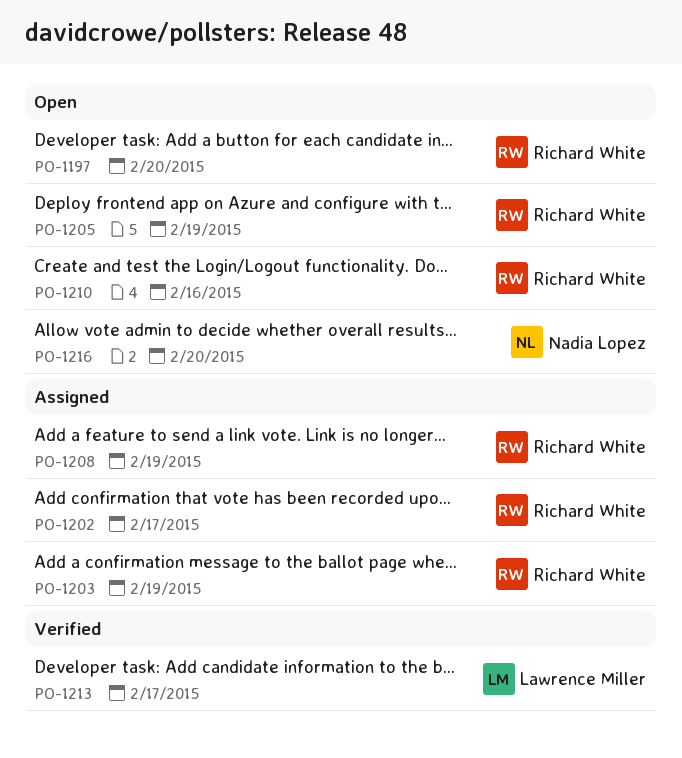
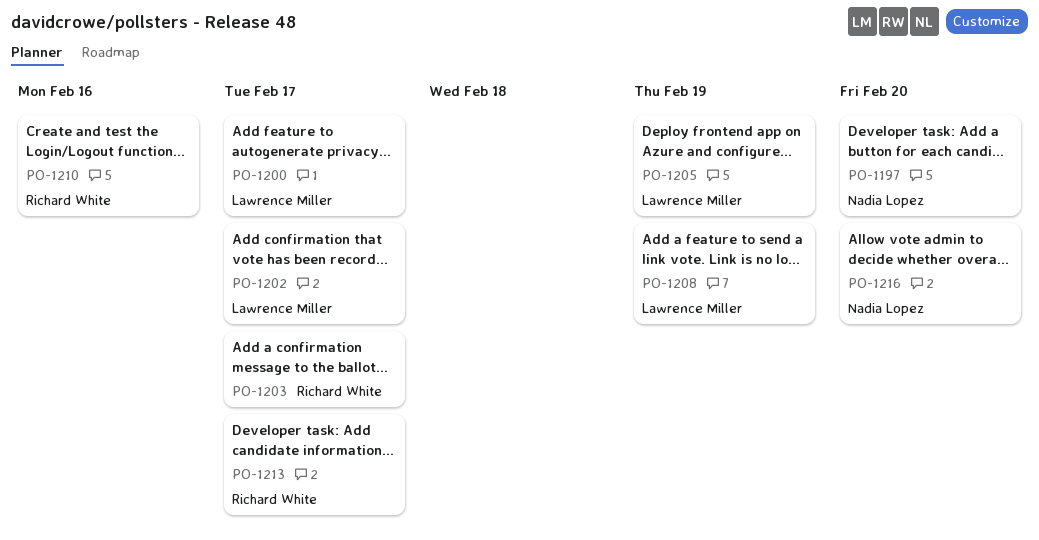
PO-1197, owner: Richard White -> Nadia Lopez
PO-1200: none -> present
PO-1202, owner: Richard White -> Lawrence Miller
PO-1203, due: Feb 19 -> Feb 17
PO-1205, owner: Richard White -> Lawrence Miller
PO-1208, owner: Richard White -> Lawrence Miller
PO-1213, owner: Lawrence Miller -> Richard White

